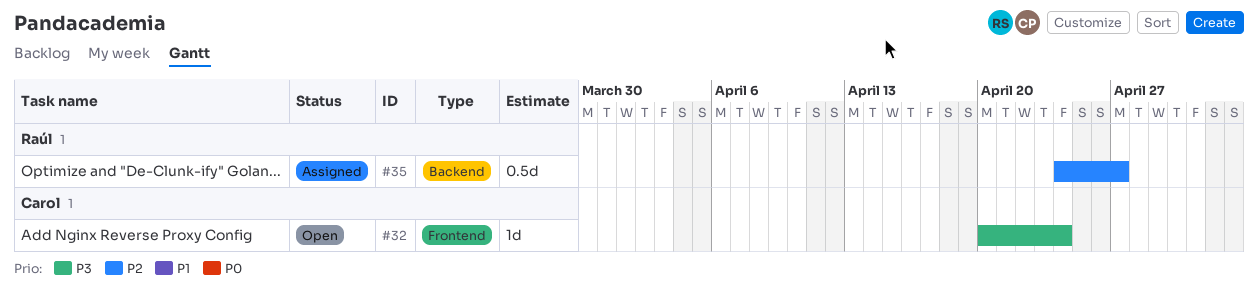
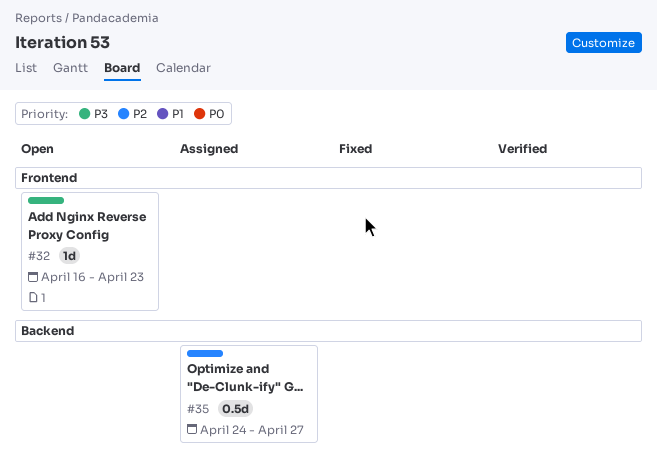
#32, start: Apr 20 -> Apr 16
#32, due: Apr 24 -> Apr 23

